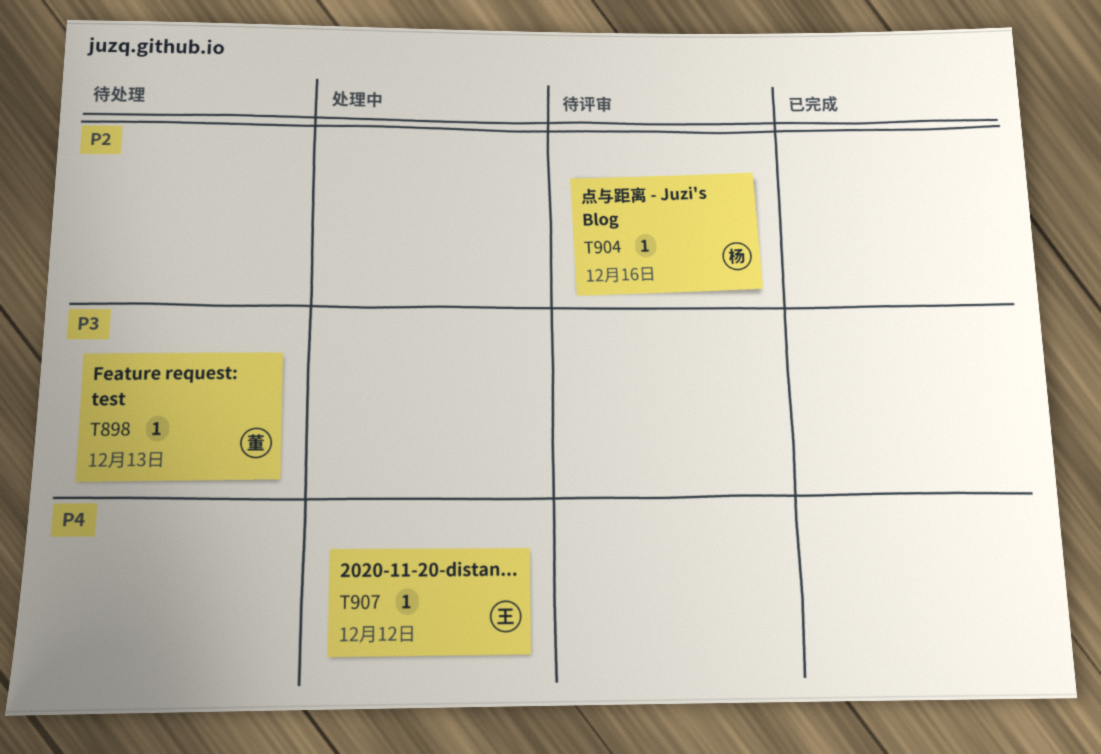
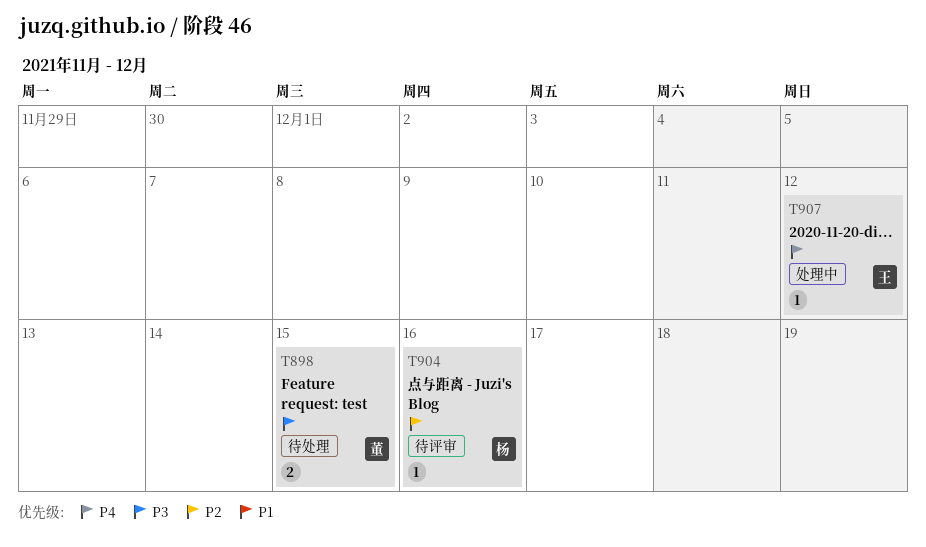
T898, estimate: 1 -> 2
T898, due: Dec 13 -> Dec 15

